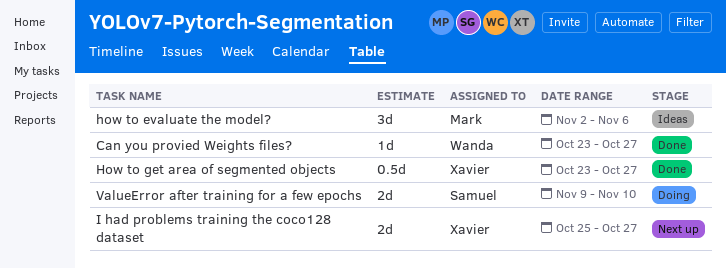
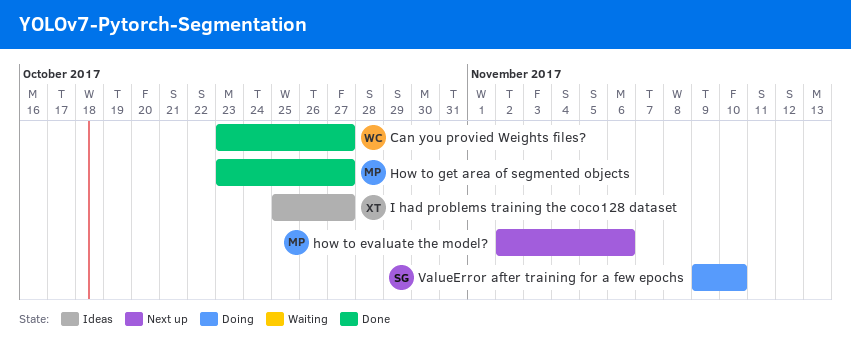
how to evaluate the model?, status: Ideas -> Next up
How to get area of segmented objects, owner: Xavier -> Mark
I had problems training the coco128 dataset, status: Next up -> Ideas

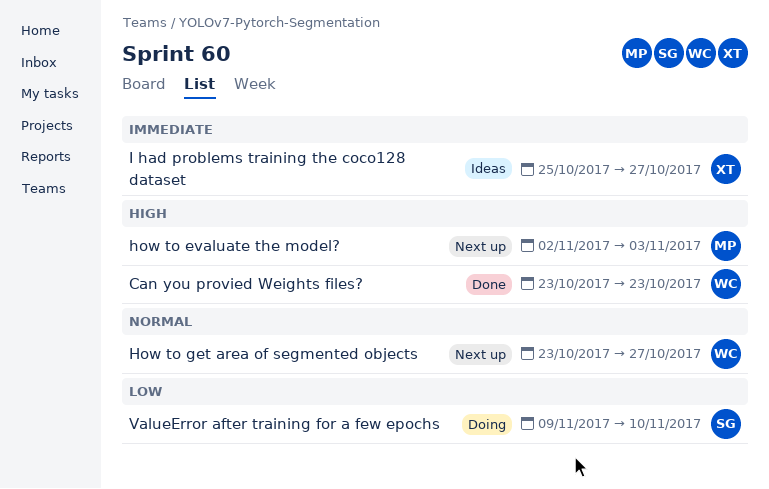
Can you provied Weights files?, due: Oct 27 -> Oct 23
how to evaluate the model?, due: Nov 6 -> Nov 3
How to get area of segmented objects, status: Done -> Next up
How to get area of segmented objects, owner: MP -> WC

